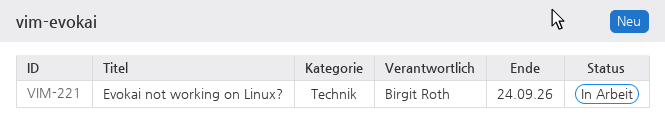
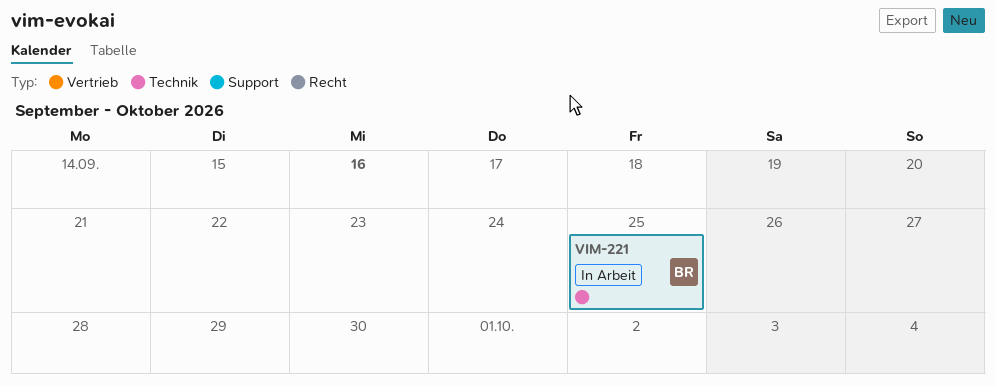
VIM-221, due: Sep 24 -> Sep 25

